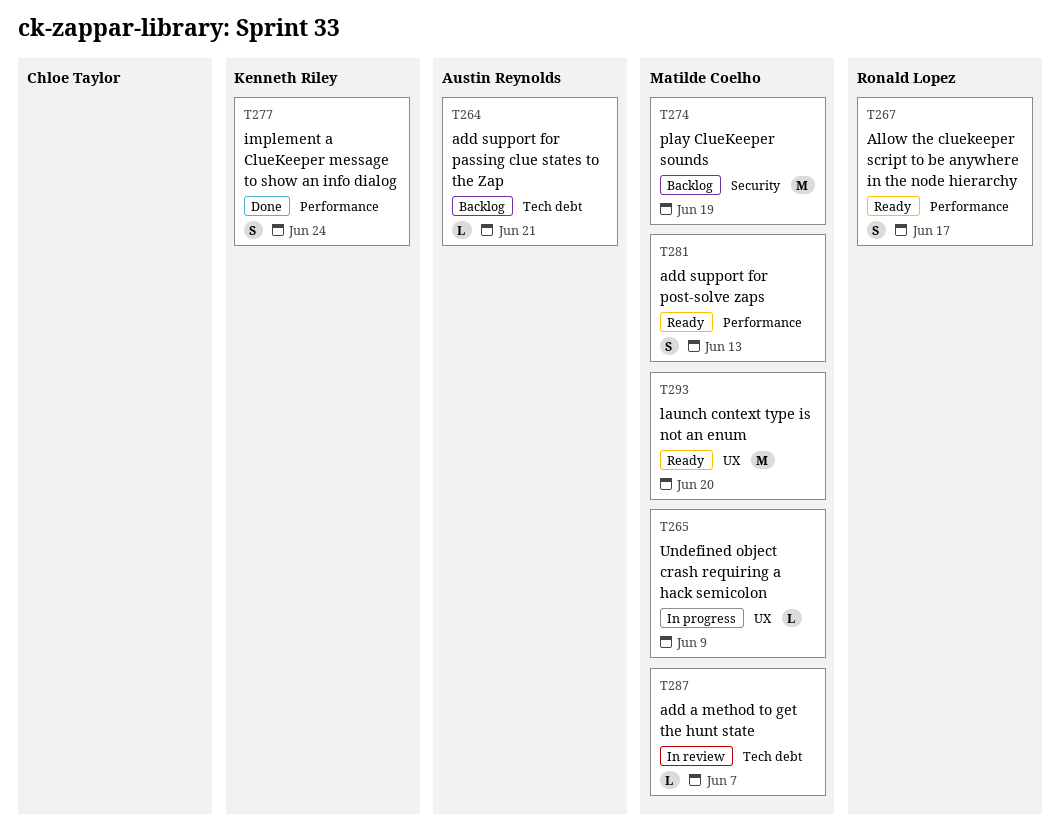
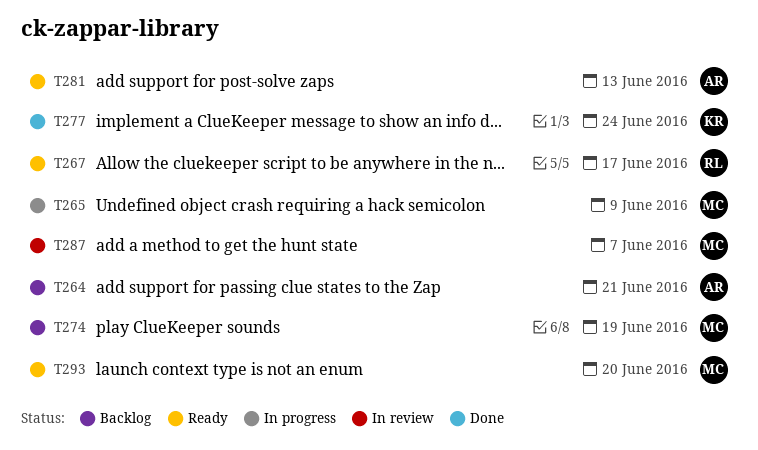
T281, owner: Matilde Coelho -> Austin Reynolds

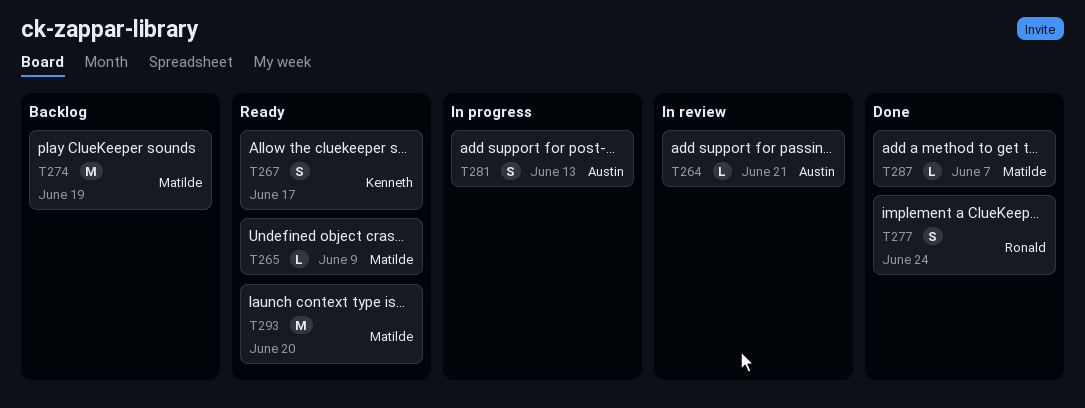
T264, status: Backlog -> In review
T265, status: In progress -> Ready
T267, owner: Ronald -> Kenneth
T277, owner: Kenneth -> Ronald
T281, status: Ready -> In progress
T287, status: In review -> Done

